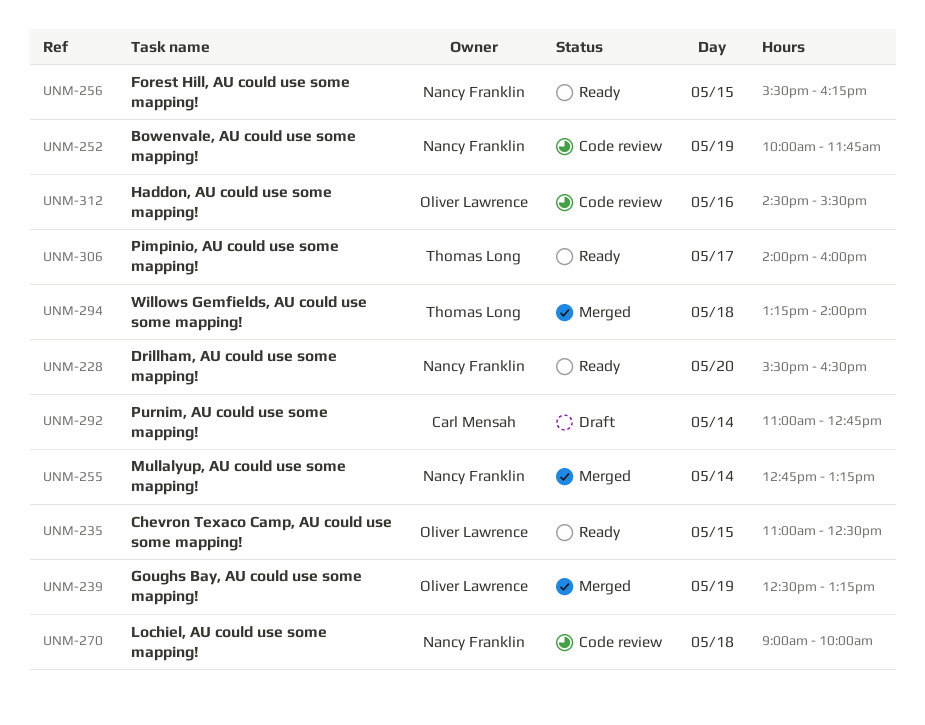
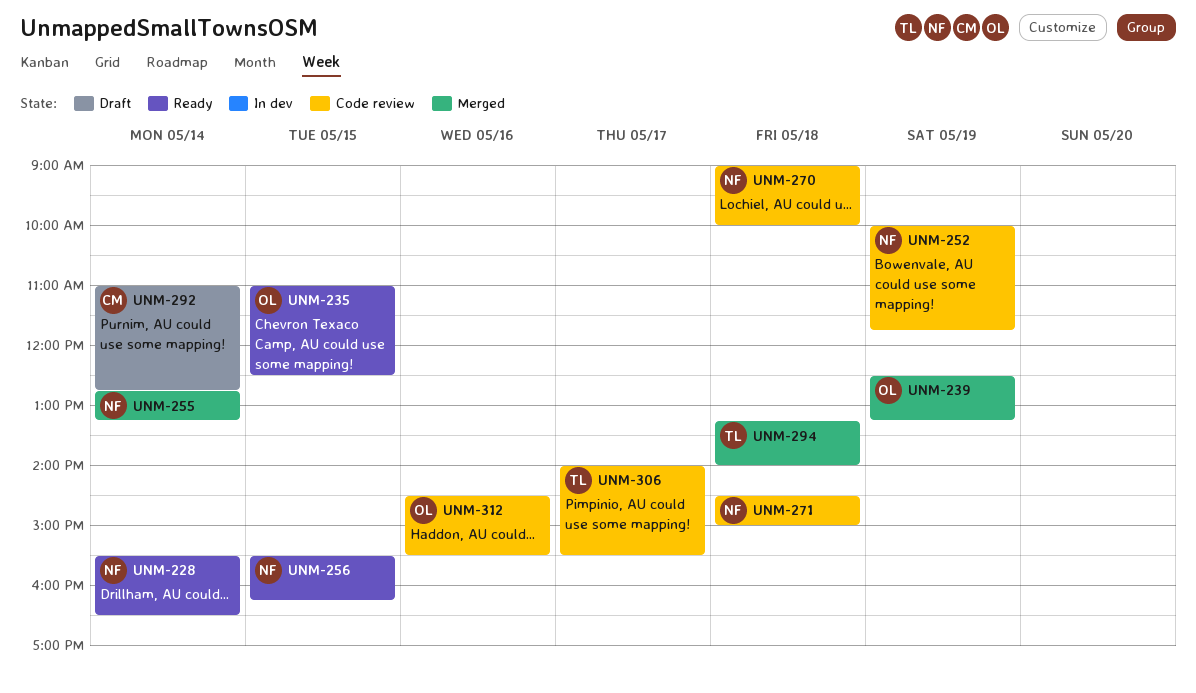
UNM-228, day: May 20 -> May 14
UNM-271: none -> present
UNM-306, status: Ready -> Code review
UNM-306, ends: 16:00 -> 15:30

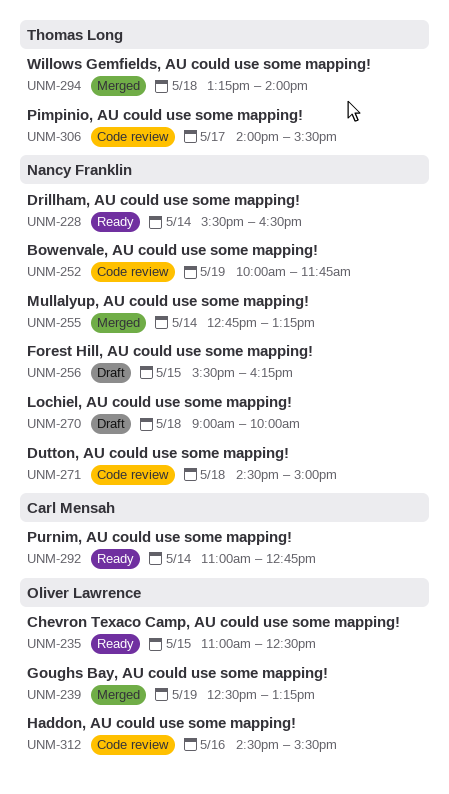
UNM-256, status: Ready -> Draft
UNM-270, status: Code review -> Draft
UNM-292, status: Draft -> Ready

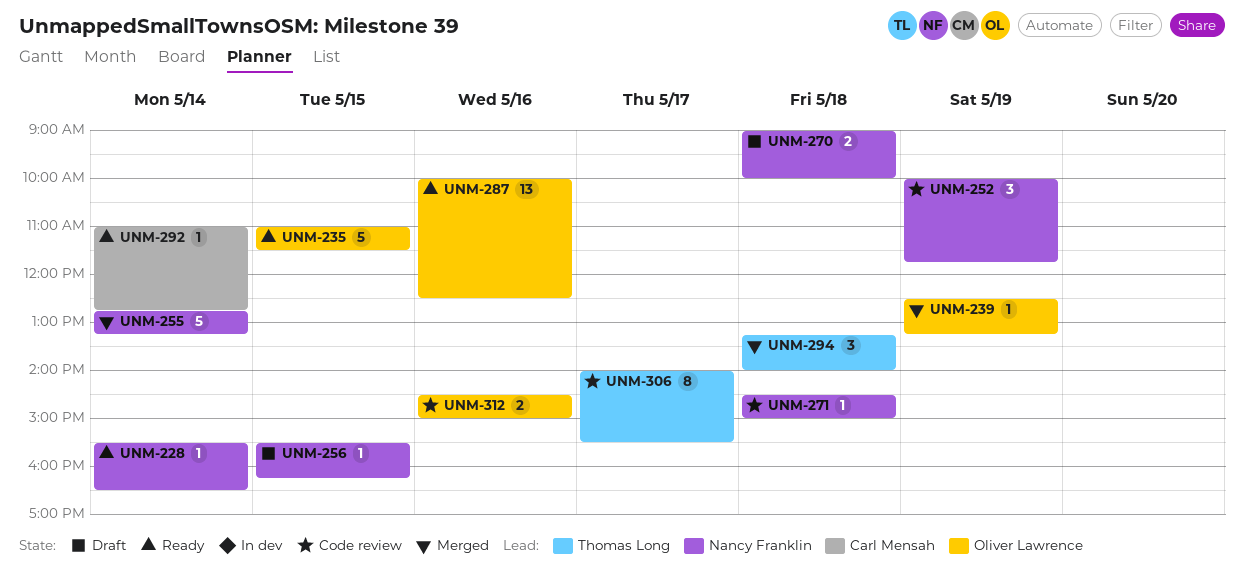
UNM-235, ends: 12:30 -> 11:30
UNM-287: none -> present
UNM-312, ends: 15:30 -> 15:00

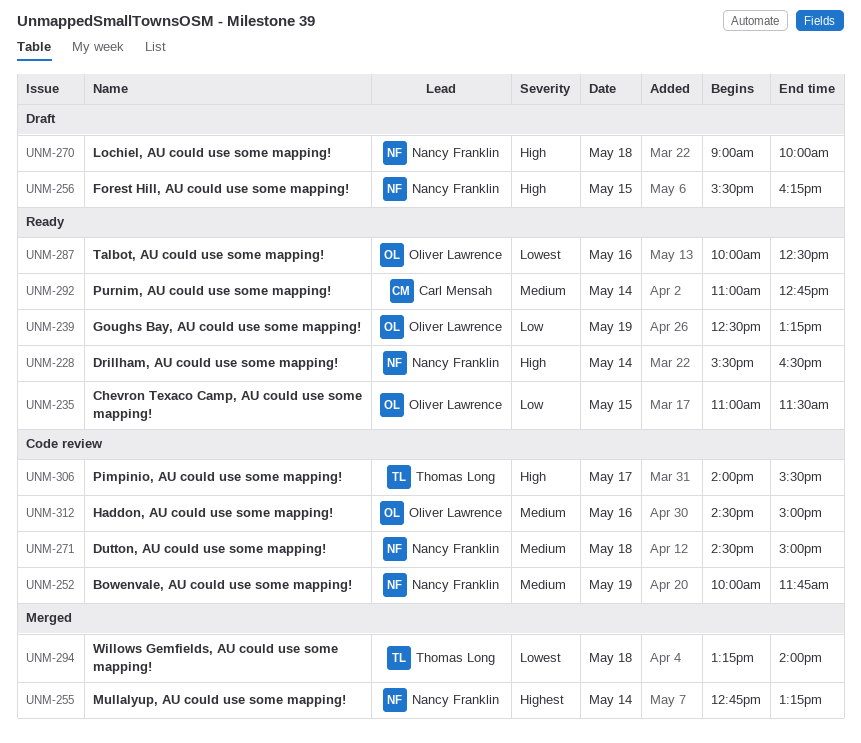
UNM-239, status: Merged -> Ready

